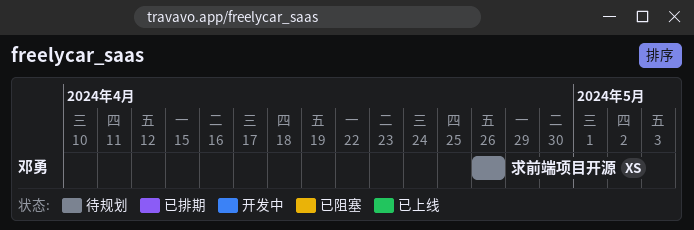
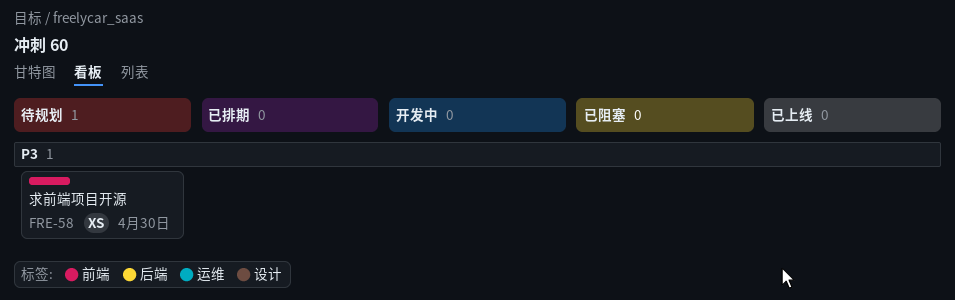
求前端项目开源, due: Apr 26 -> Apr 30

